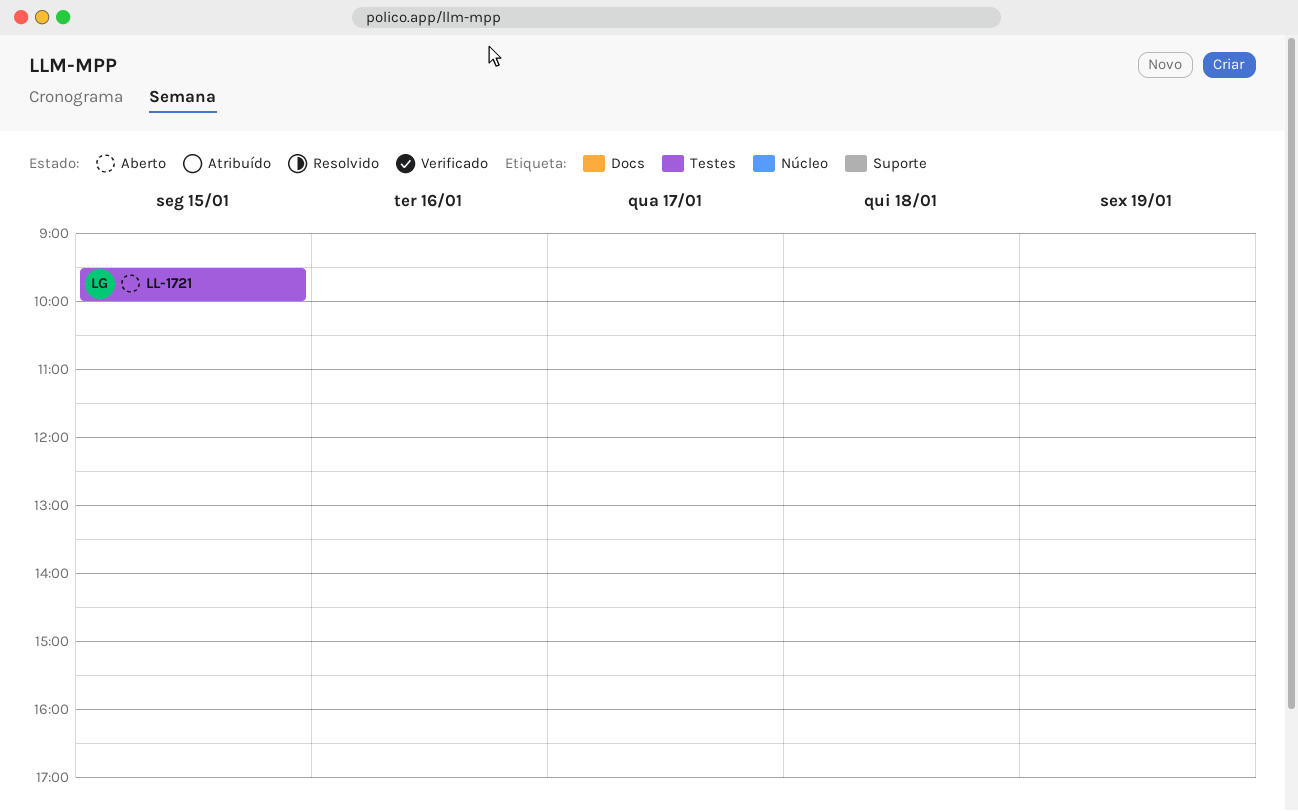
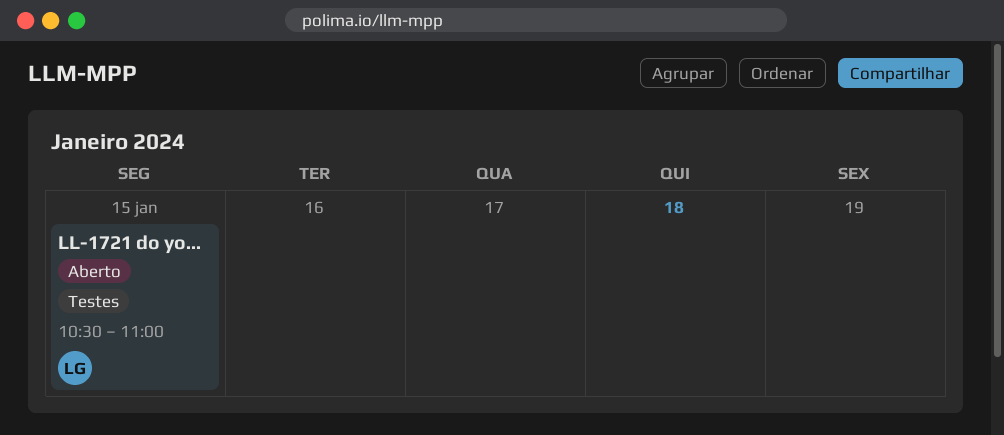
LL-1721, begins: 09:30 -> 10:30
LL-1721, ends: 10:00 -> 11:00

